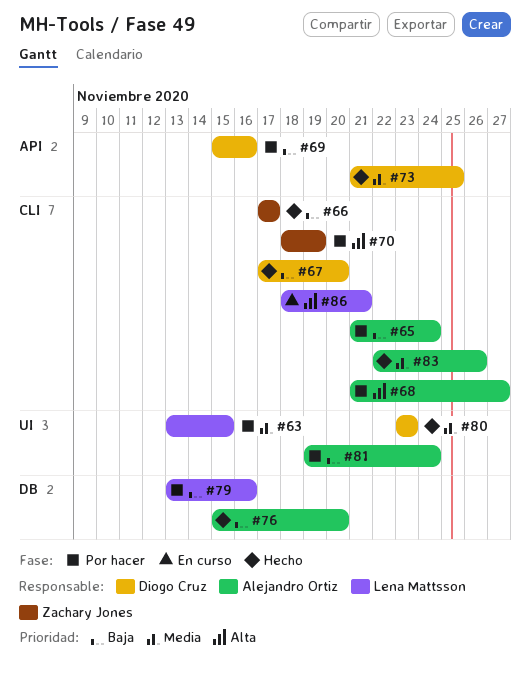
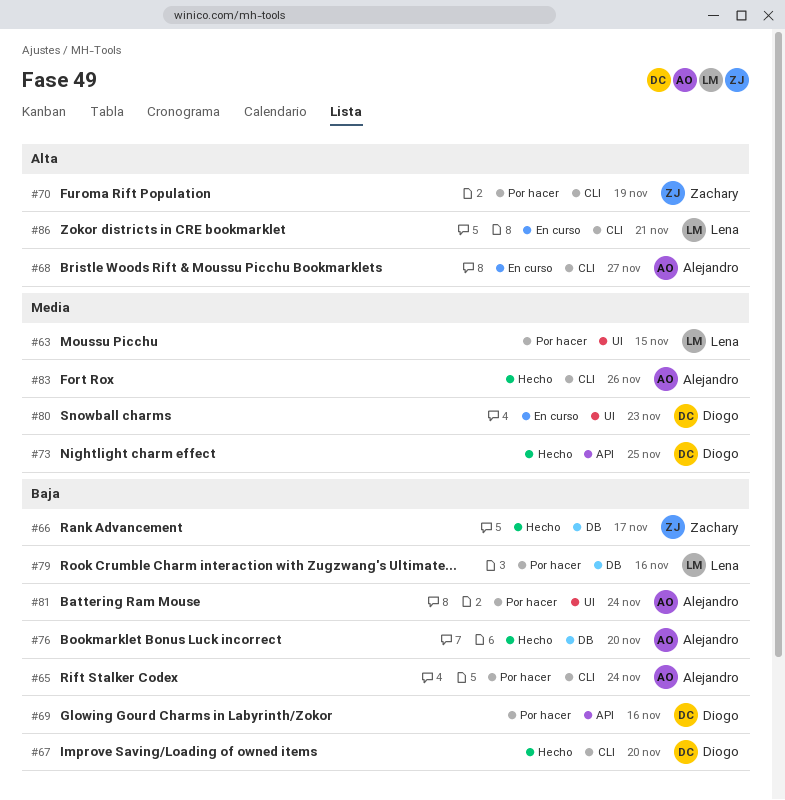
#66, label: CLI -> DB
#68, status: Por hacer -> En curso
#80, status: Hecho -> En curso

